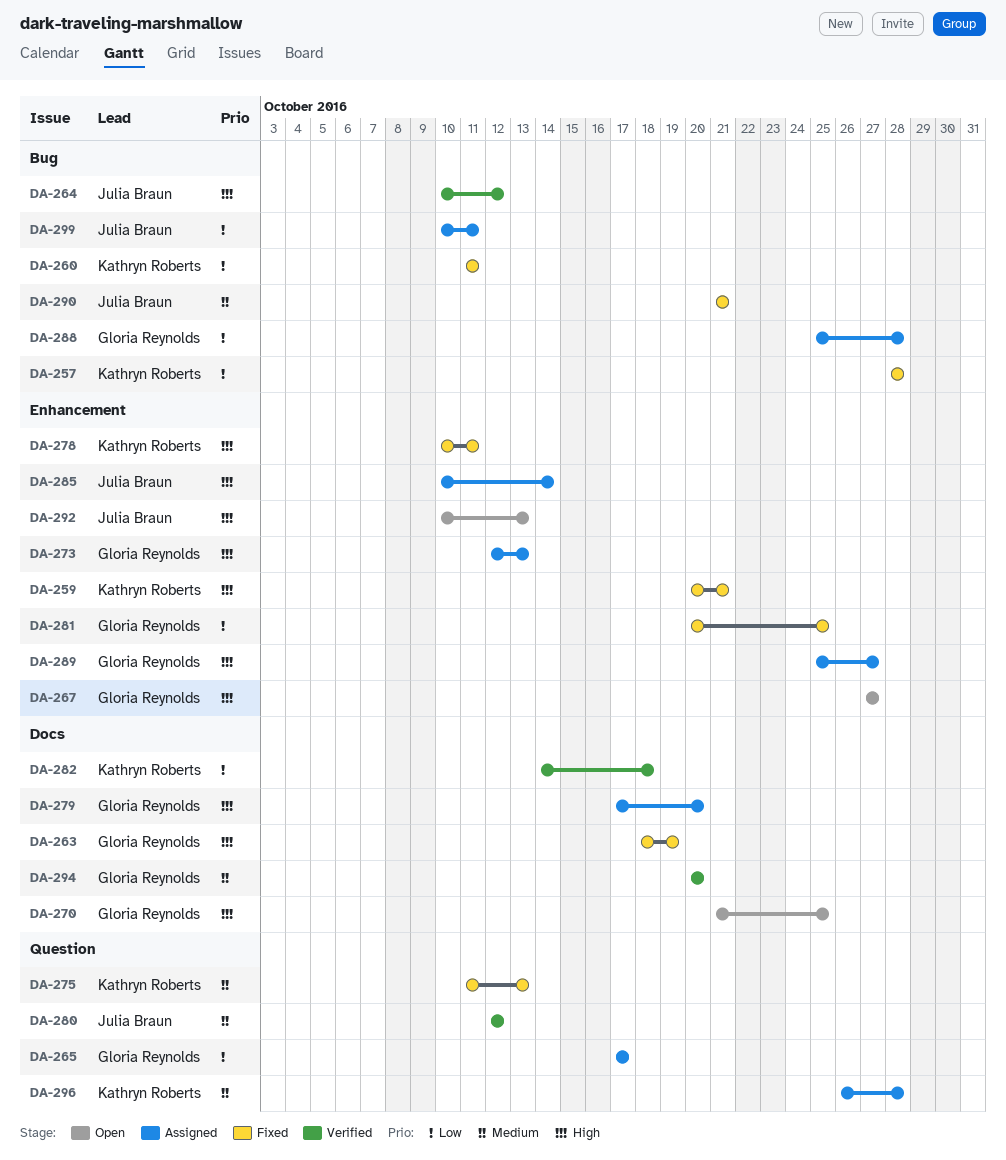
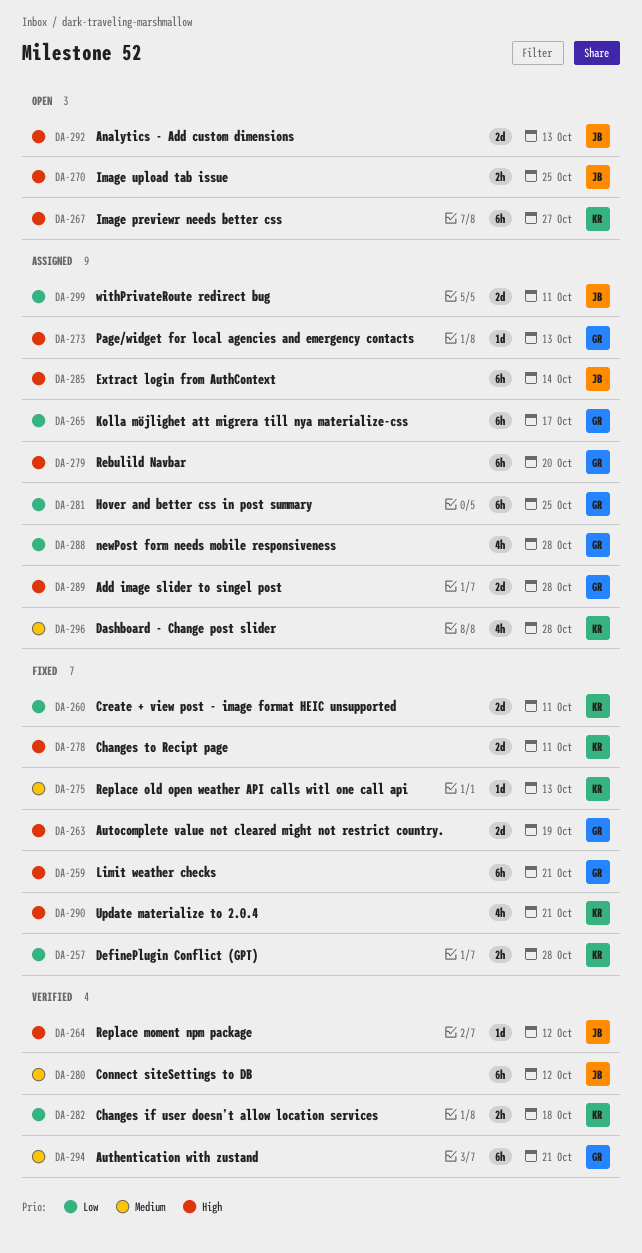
DA-259, owner: Kathryn Roberts -> Gloria Reynolds
DA-267, owner: Gloria Reynolds -> Kathryn Roberts
DA-270, owner: Gloria Reynolds -> Julia Braun
DA-281, status: Fixed -> Assigned
DA-289, due: Oct 27 -> Oct 28
DA-290, owner: Julia Braun -> Kathryn Roberts
DA-290, priority: Medium -> High
DA-294, due: Oct 20 -> Oct 21

